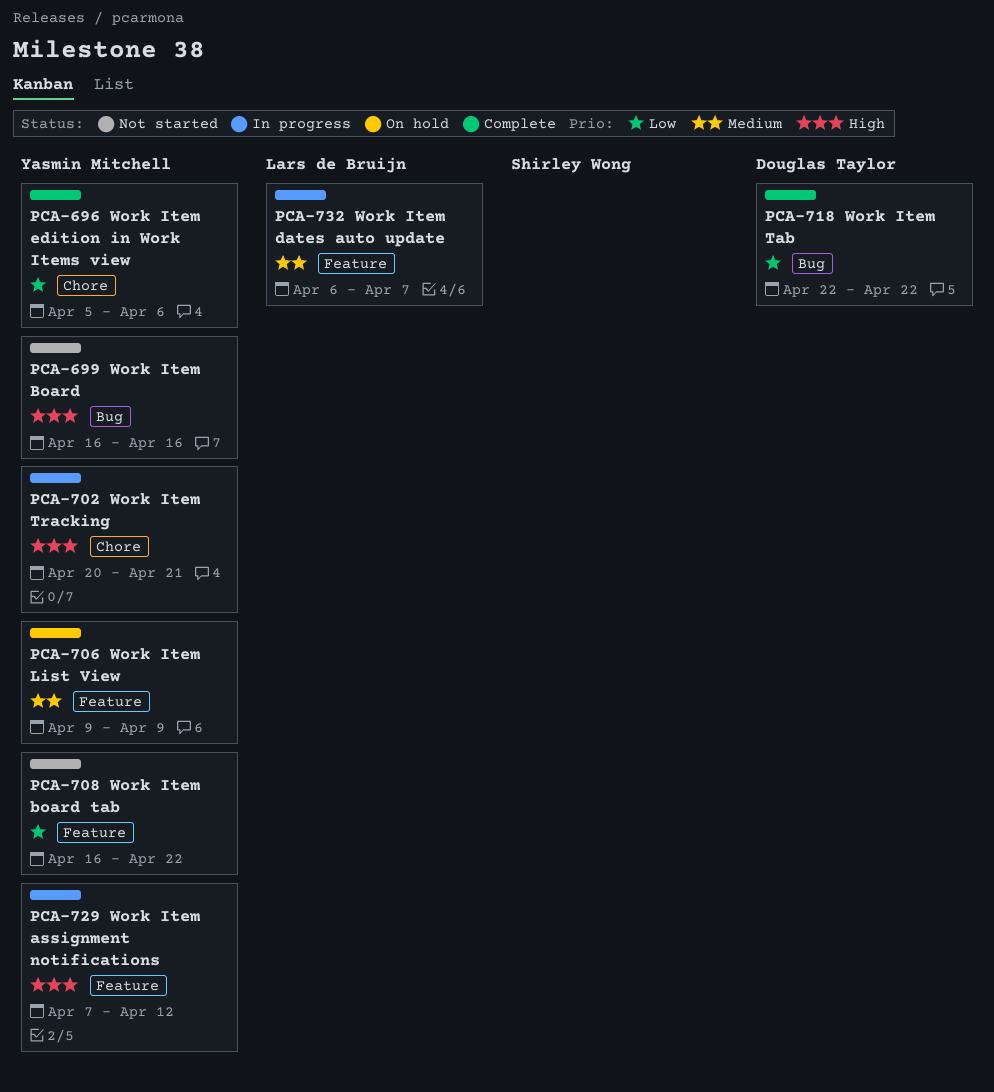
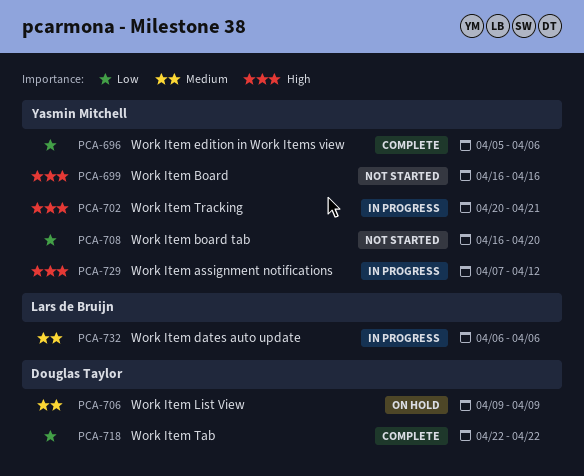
PCA-706, owner: Yasmin Mitchell -> Douglas Taylor
PCA-708, due: Apr 22 -> Apr 20
PCA-732, due: Apr 7 -> Apr 6

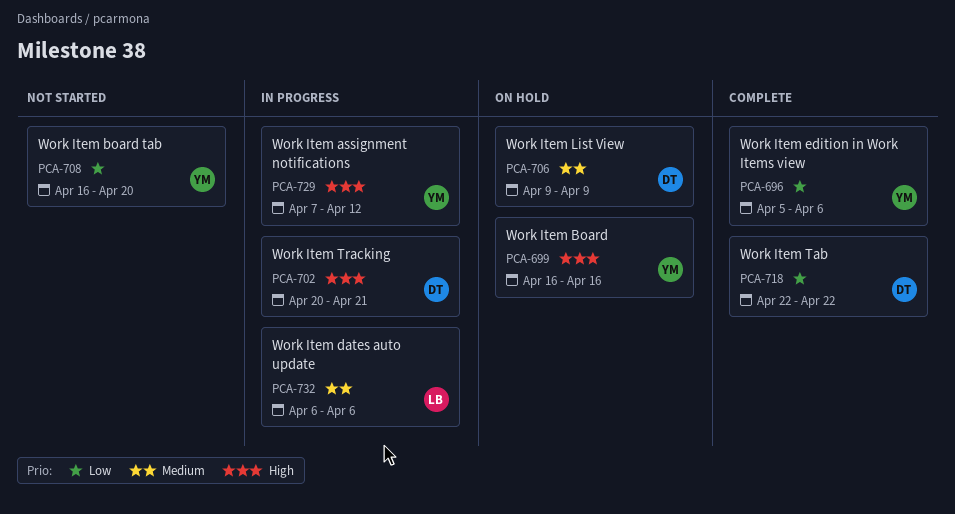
PCA-699, status: Not started -> On hold
PCA-702, owner: Yasmin Mitchell -> Douglas Taylor

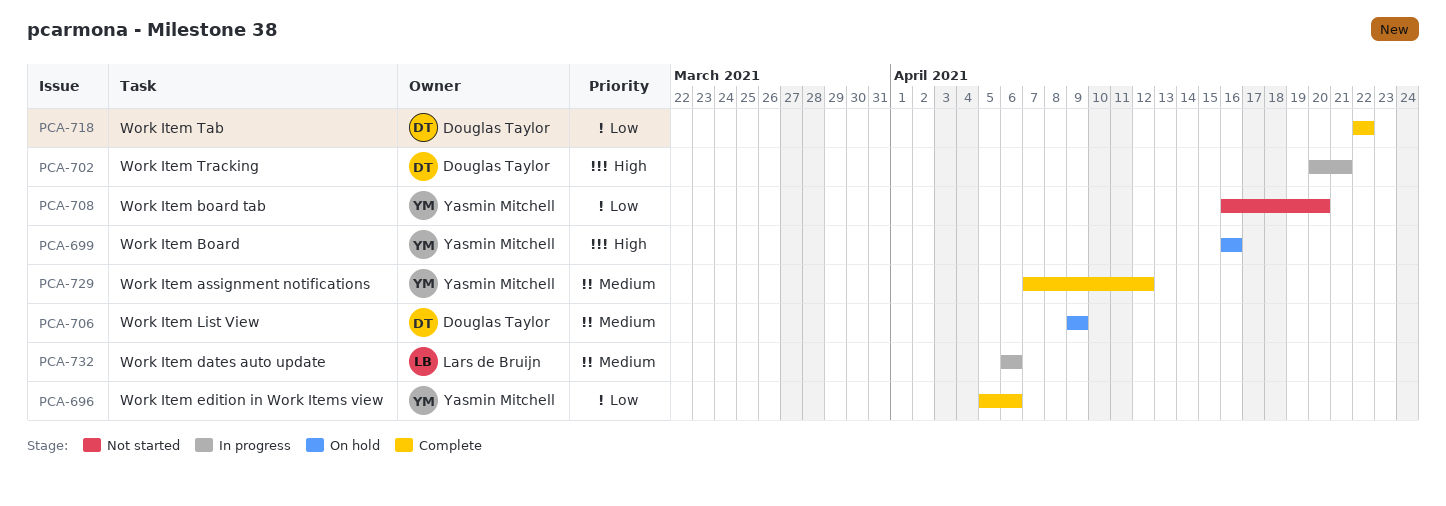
PCA-729, status: In progress -> Complete
PCA-729, priority: High -> Medium

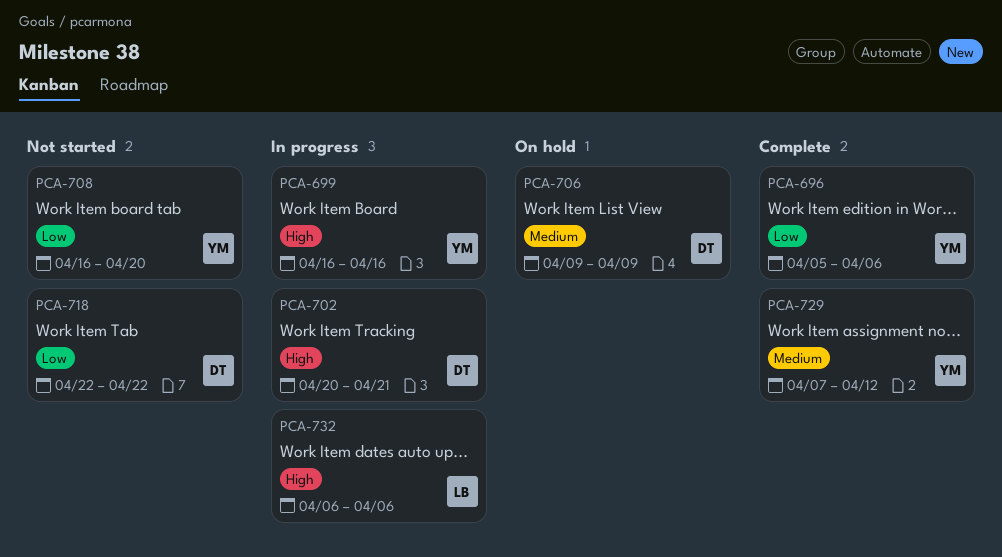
PCA-699, status: On hold -> In progress
PCA-718, status: Complete -> Not started
PCA-732, priority: Medium -> High

